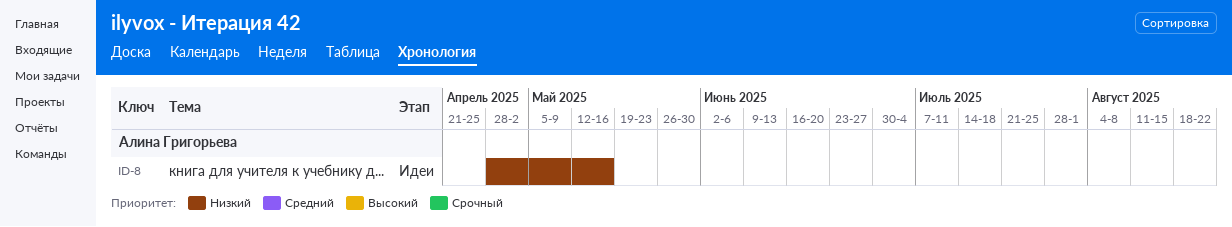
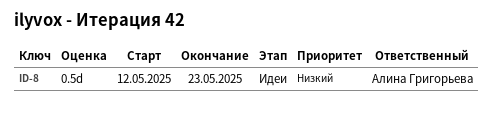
ID-8, start: Apr 28 -> May 12
ID-8, due: May 16 -> May 23

